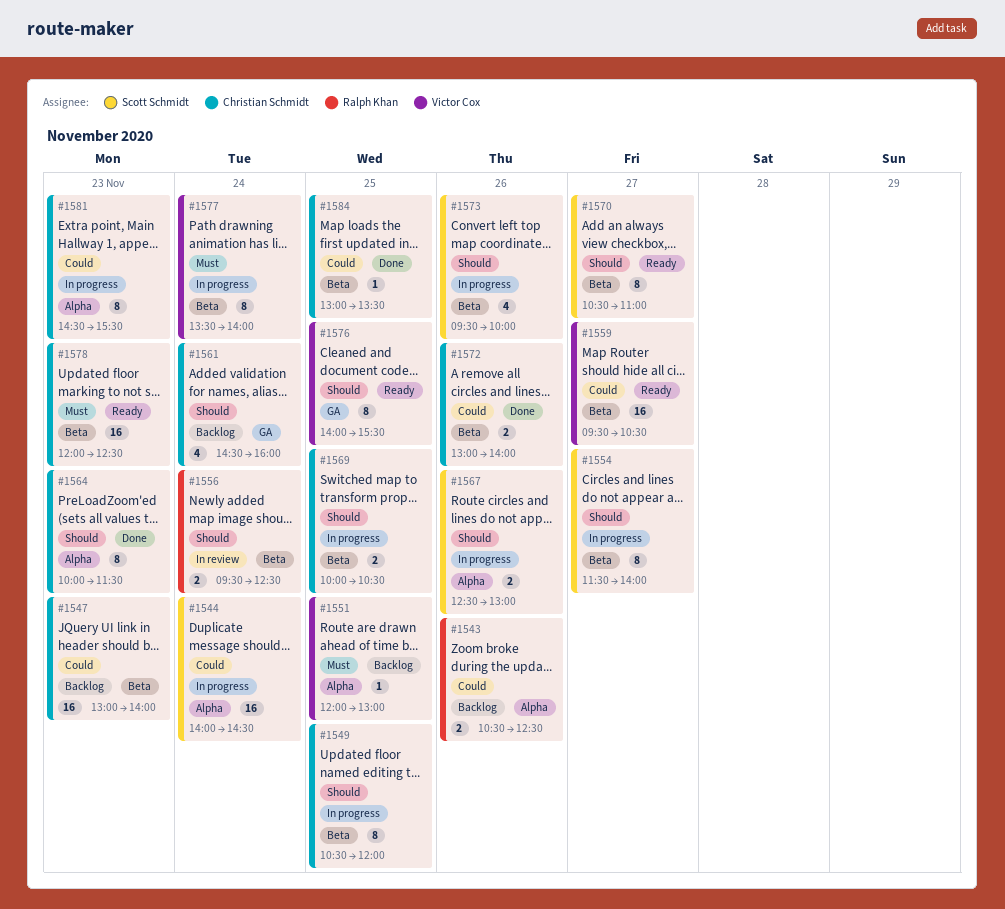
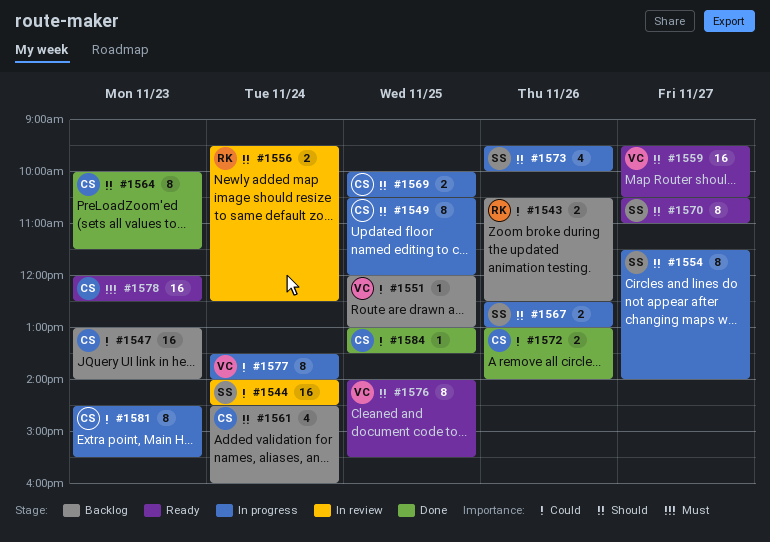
#1544, status: In progress -> In review
#1551, priority: Must -> Could
#1559, priority: Could -> Should
#1577, priority: Must -> Could

